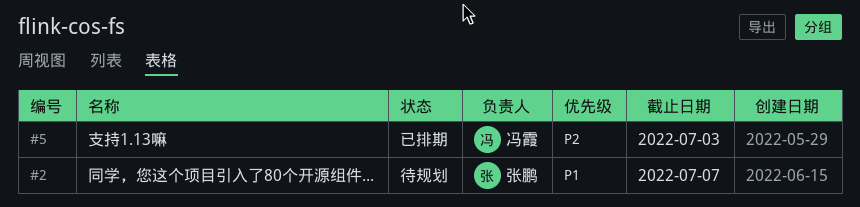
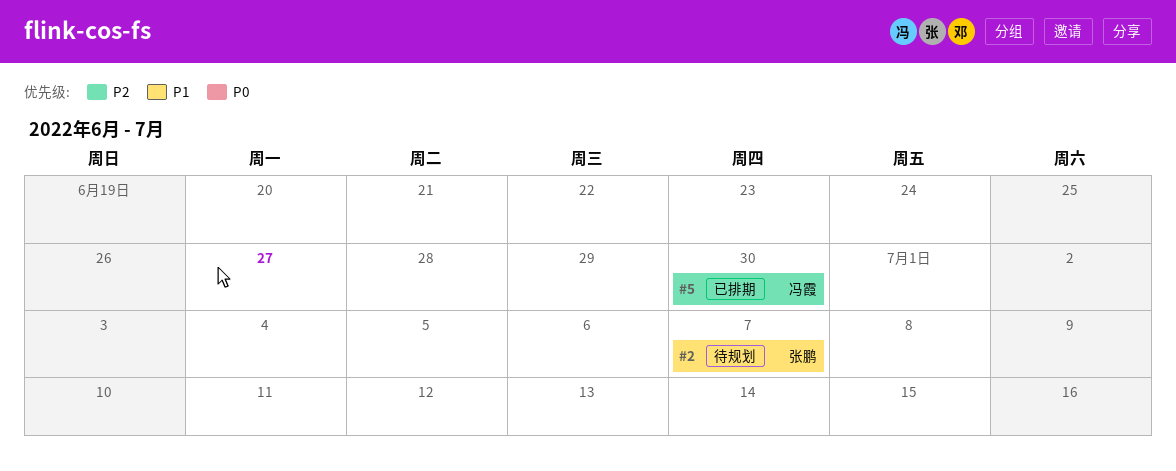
#5, due: Jul 3 -> Jun 30

